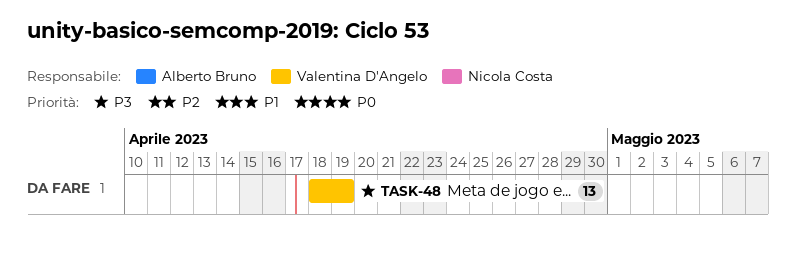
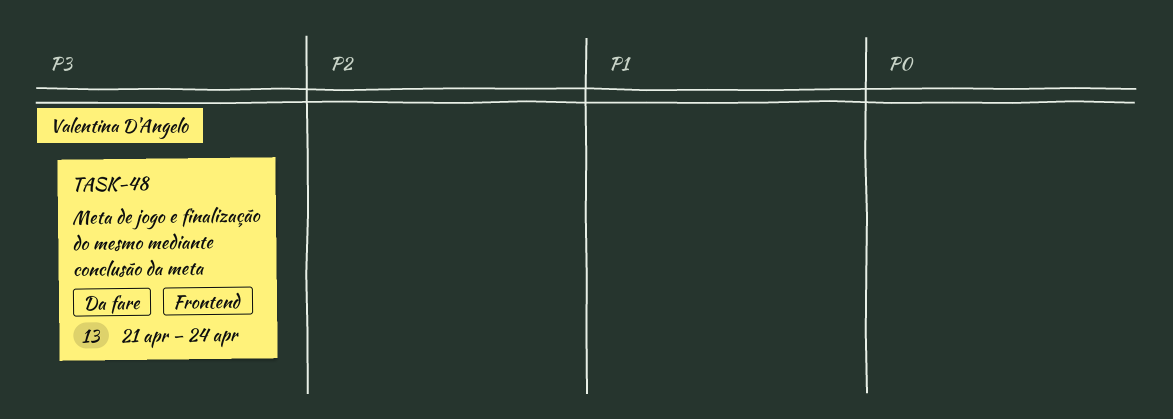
TASK-48, start: Apr 18 -> Apr 21
TASK-48, due: Apr 19 -> Apr 24

